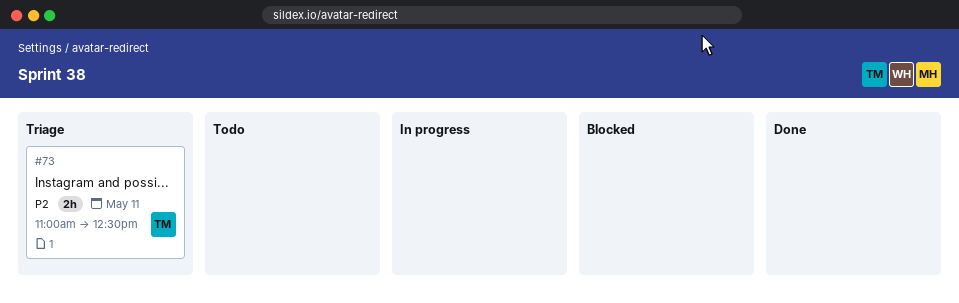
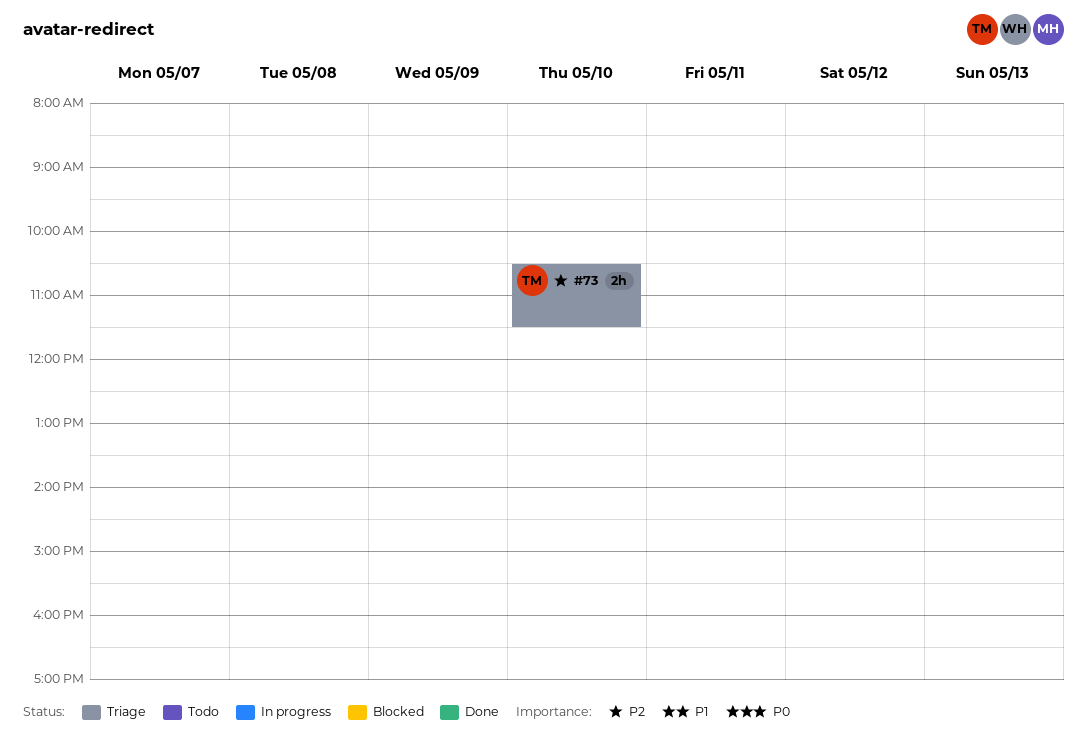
#73, day: May 11 -> May 10
#73, begins: 11:00 -> 10:30
#73, ends: 12:30 -> 11:30

